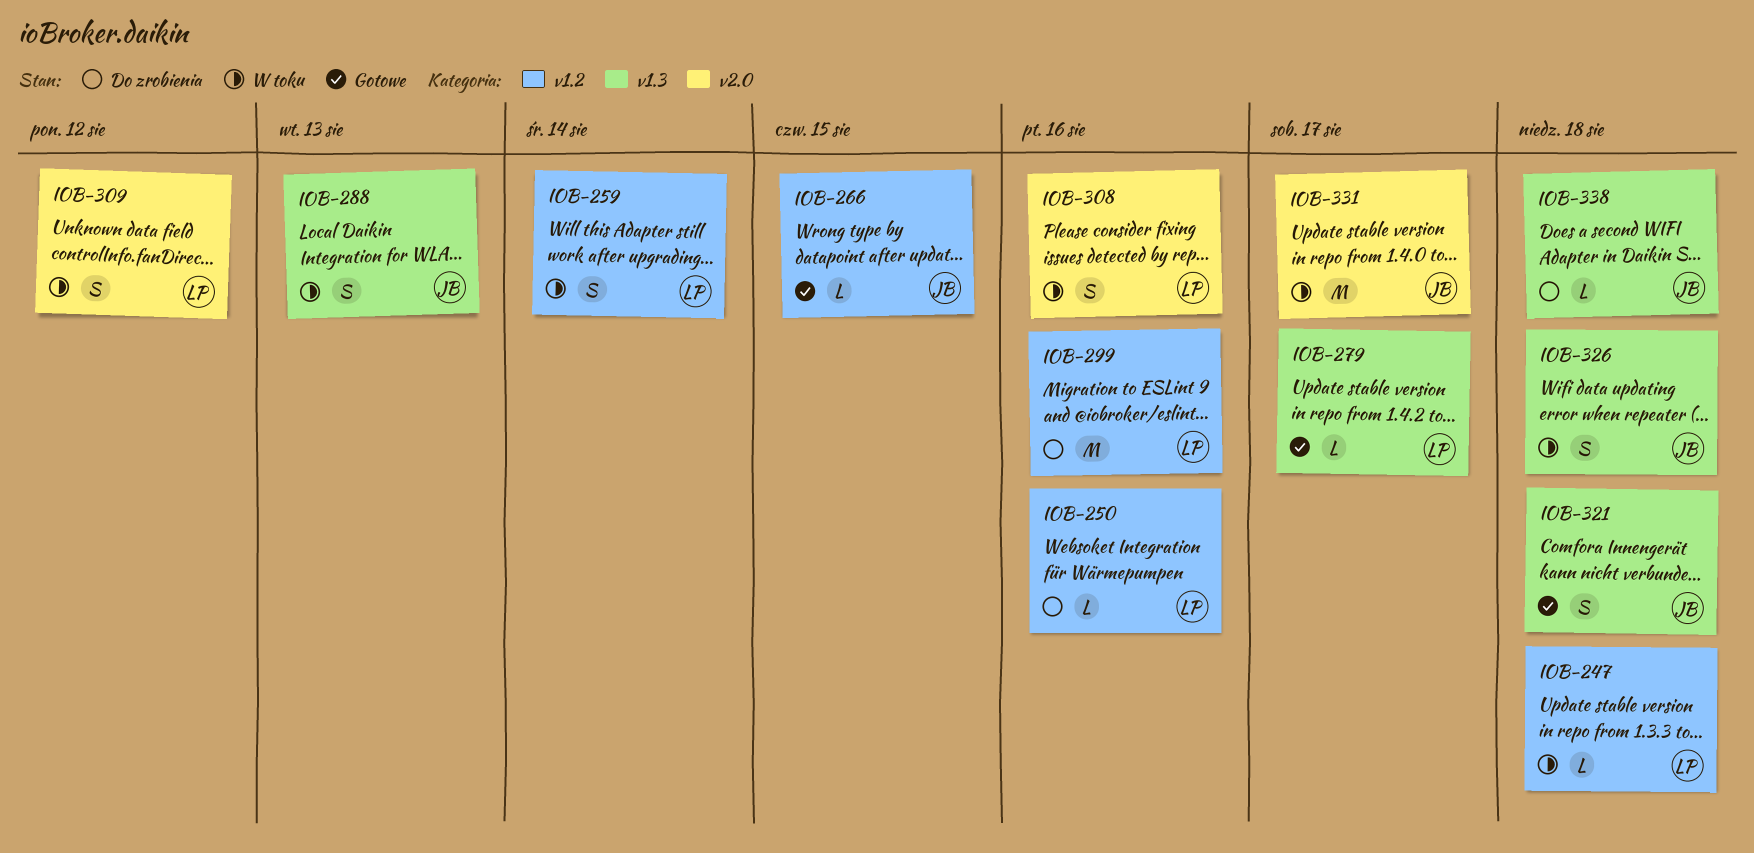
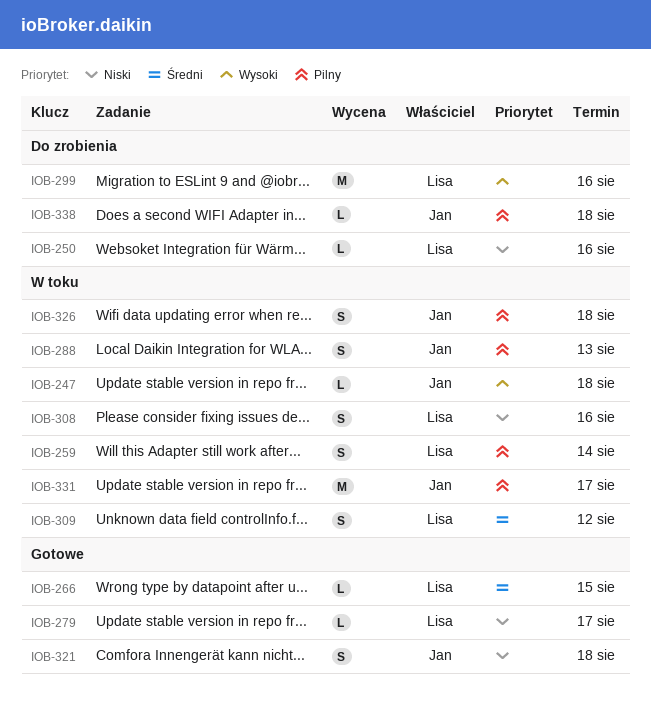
IOB-247, owner: Lisa -> Jan
IOB-266, owner: Jan -> Lisa

